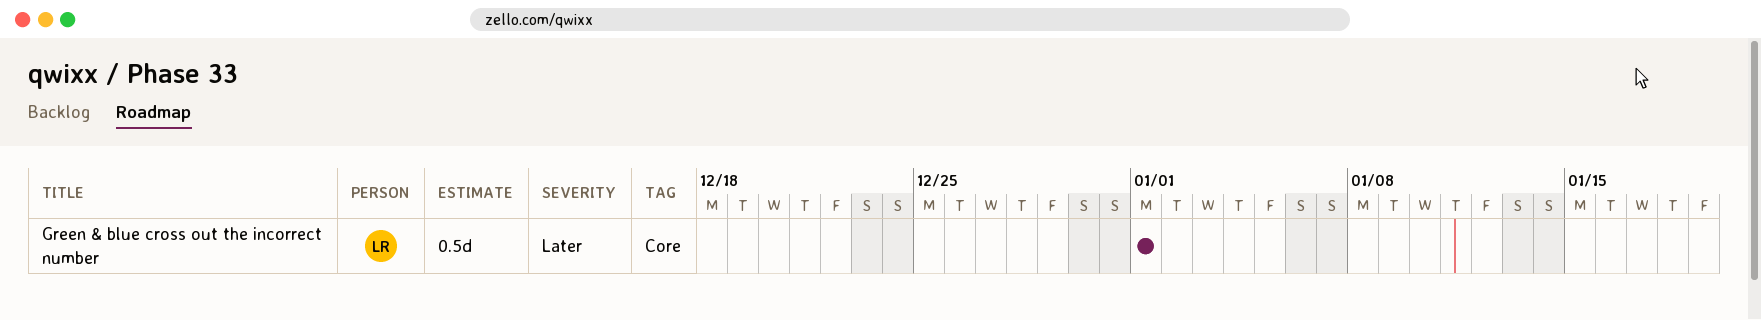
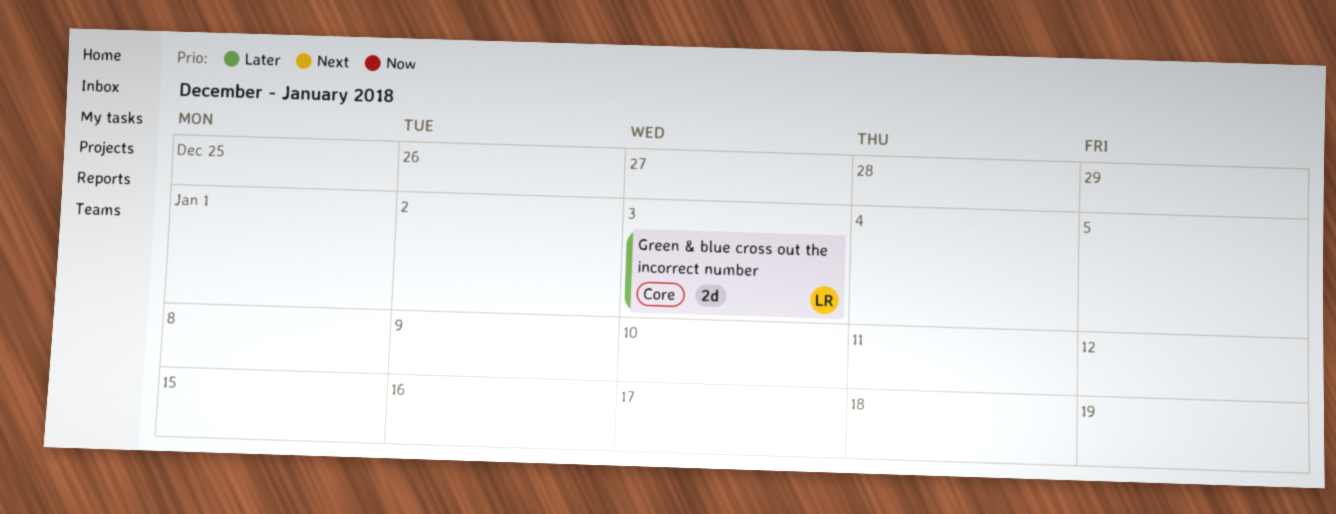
Green & blue cross out the incorrect number, estimate: 0.5d -> 2d
Green & blue cross out the incorrect number, due: Jan 1 -> Jan 3

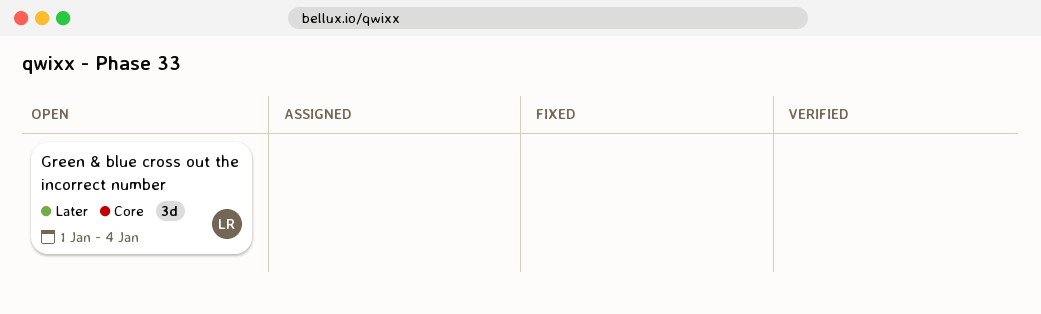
Green & blue cross out the incorrect number, estimate: 2d -> 3d
Green & blue cross out the incorrect number, due: Jan 3 -> Jan 4

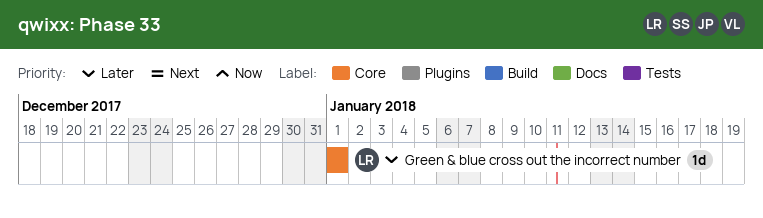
Green & blue cross out the incorrect number, estimate: 3d -> 1d
Green & blue cross out the incorrect number, due: Jan 4 -> Jan 1

